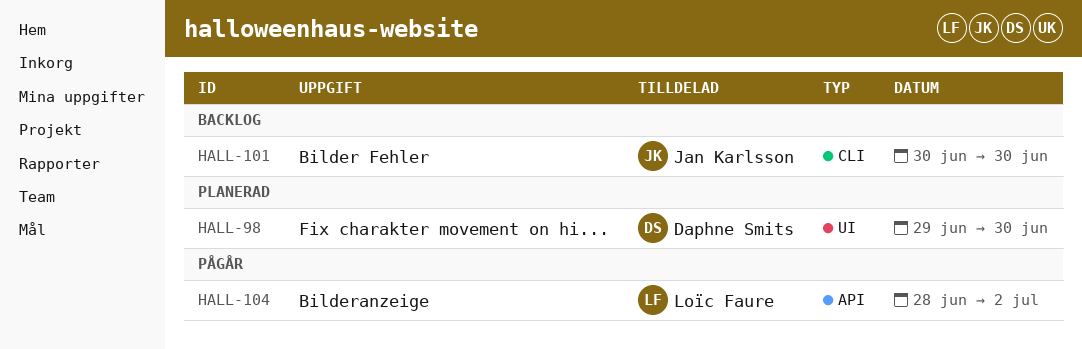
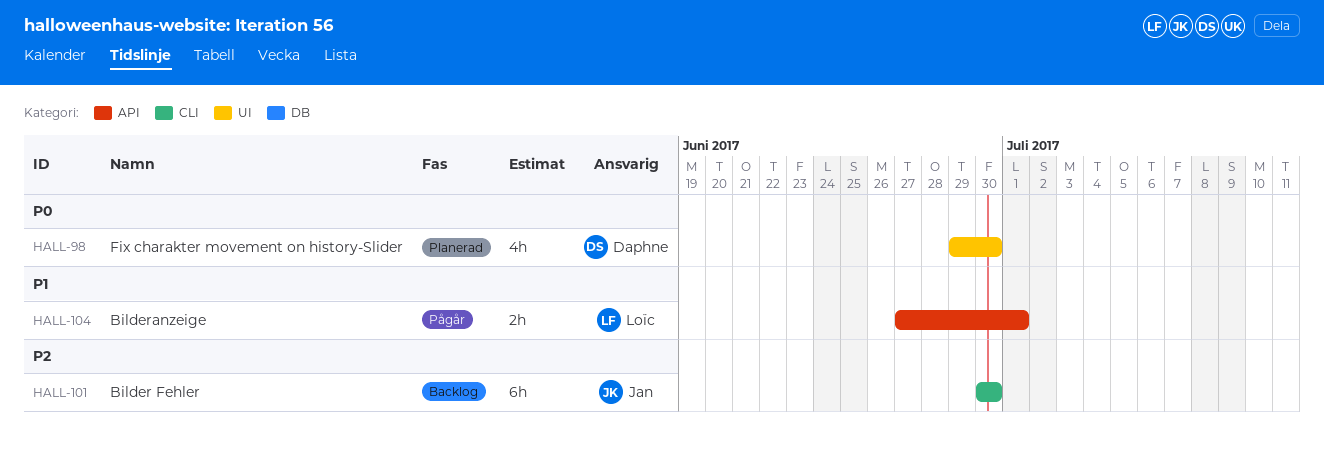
HALL-104, start: Jun 28 -> Jun 27
HALL-104, due: Jul 2 -> Jul 1

